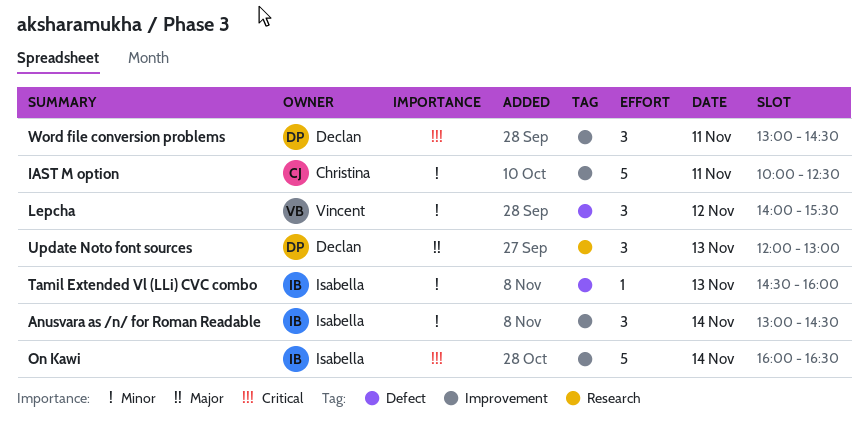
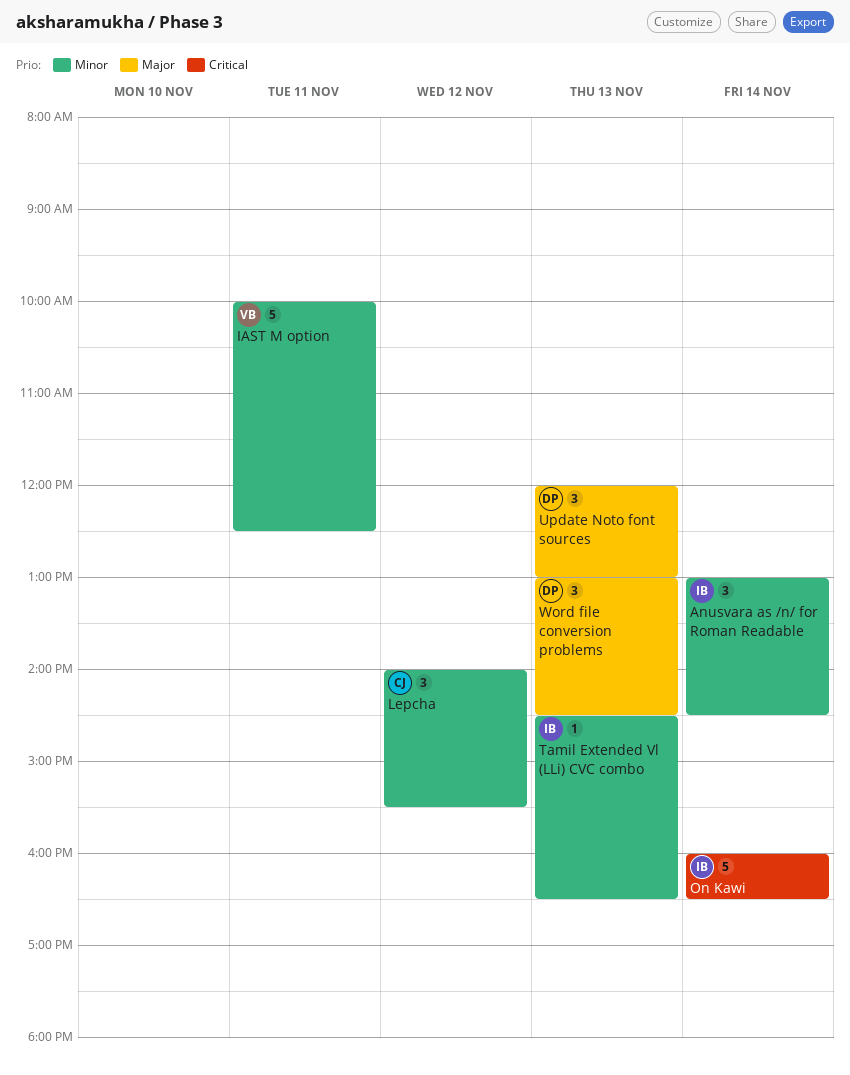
IAST M option, owner: Christina -> Vincent
Lepcha, owner: Vincent -> Christina
Tamil Extended Vl (LLi) CVC combo, ends: 16:00 -> 16:30
Word file conversion problems, priority: Critical -> Major
Word file conversion problems, day: Nov 11 -> Nov 13

